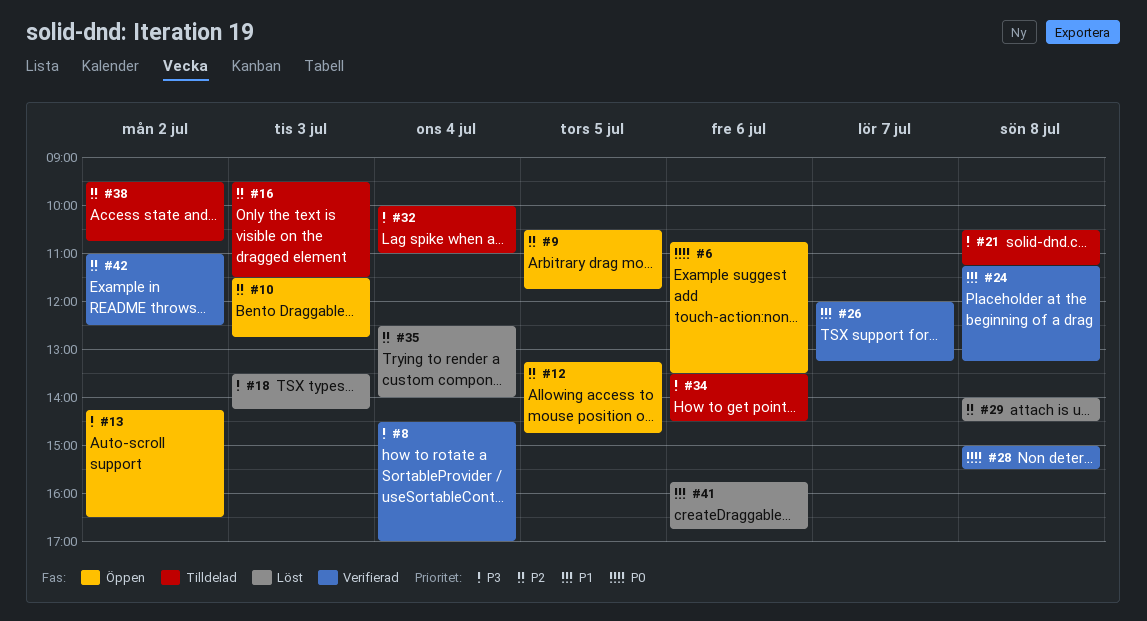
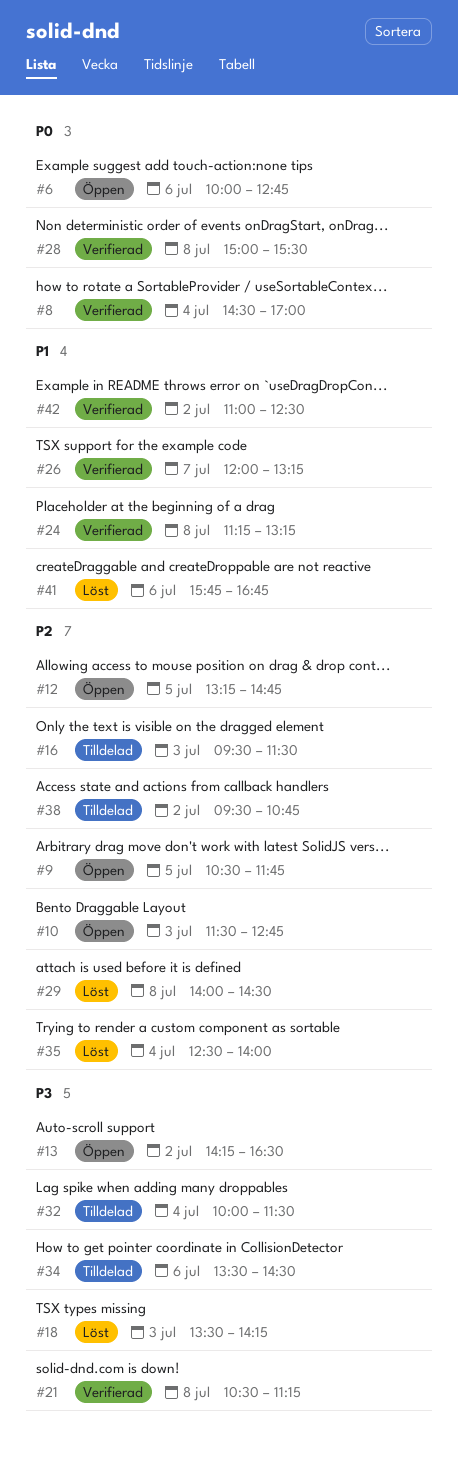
#6, begins: 10:45 -> 10:00
#6, ends: 13:30 -> 12:45
#8, priority: P3 -> P0
#21, status: Tilldelad -> Verifierad
#32, ends: 11:00 -> 11:30
#42, priority: P2 -> P1

